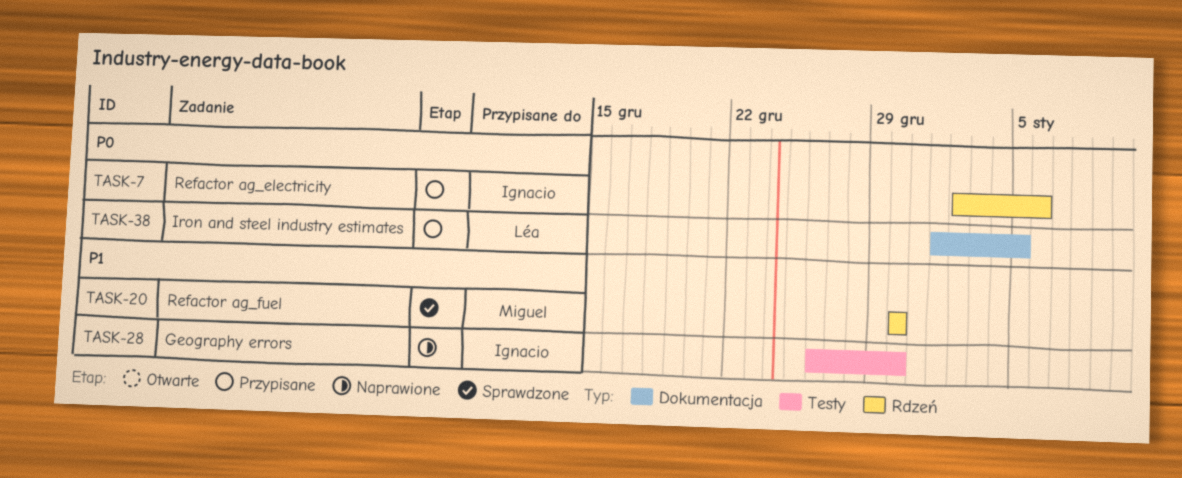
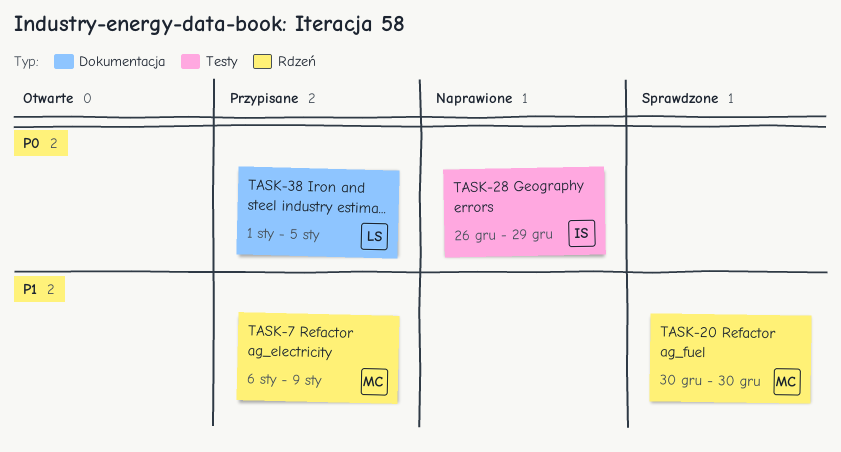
TASK-7, owner: Ignacio -> Miguel
TASK-7, priority: P0 -> P1
TASK-7, start: Jan 2 -> Jan 6
TASK-7, due: Jan 6 -> Jan 9
TASK-28, priority: P1 -> P0
TASK-28, due: Dec 30 -> Dec 29

